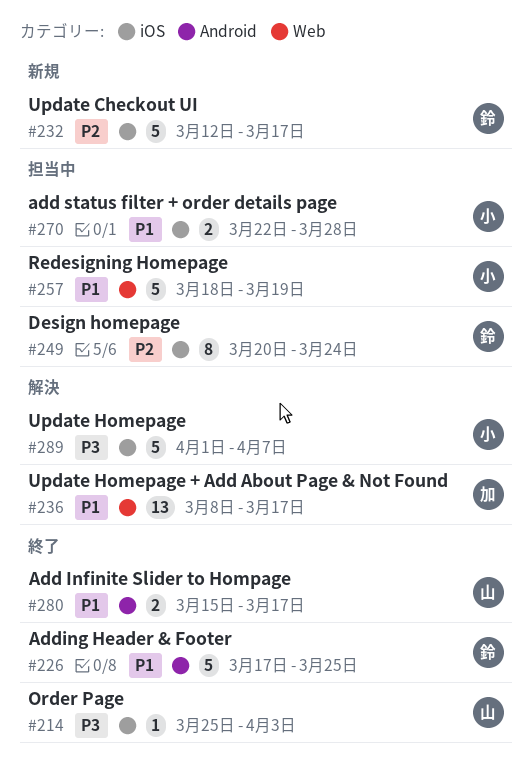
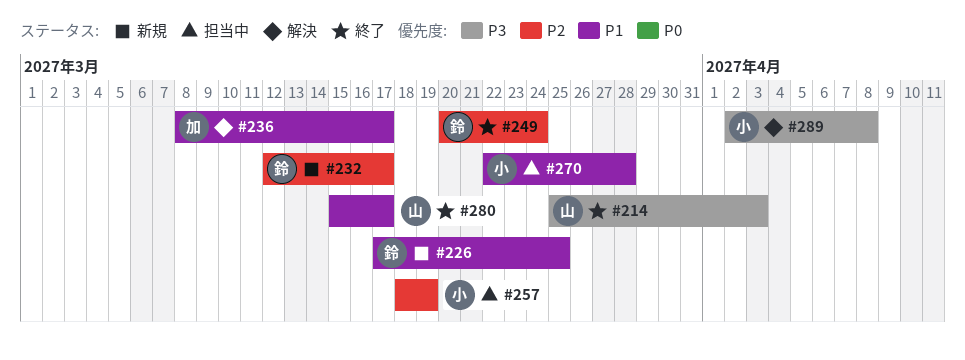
#226, status: 終了 -> 新規
#249, status: 担当中 -> 終了
#257, priority: P1 -> P2
#289, start: Apr 1 -> Apr 2
#289, due: Apr 7 -> Apr 8

